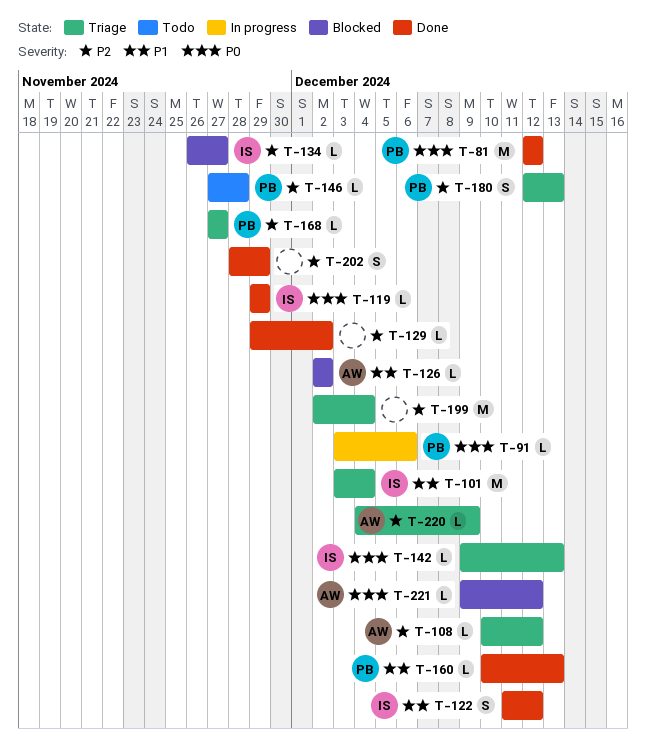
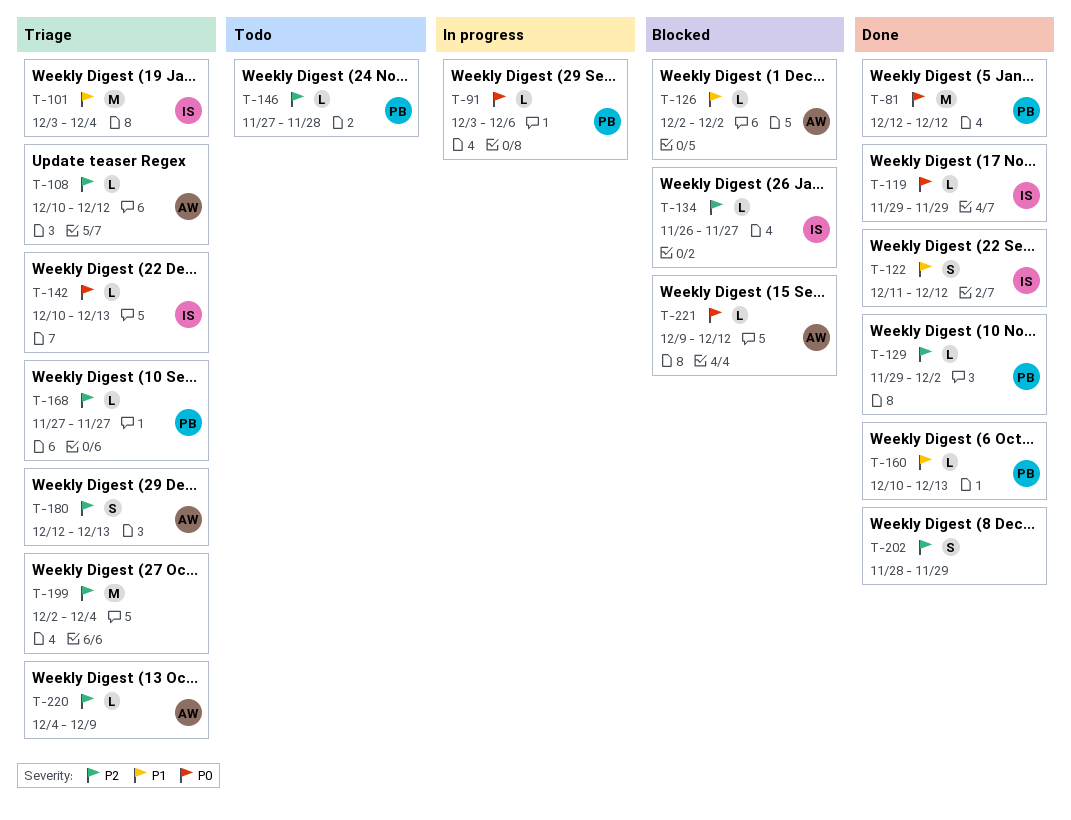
T-129, owner: none -> PB
T-142, start: Dec 9 -> Dec 10
T-180, owner: PB -> AW

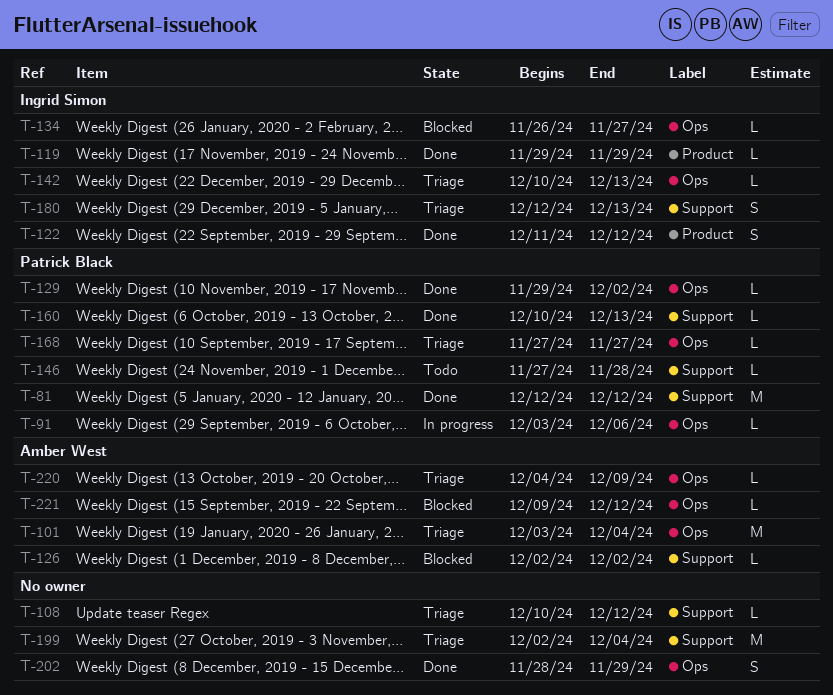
T-101, owner: Ingrid Simon -> Amber West
T-108, owner: Amber West -> none
T-180, owner: Amber West -> Ingrid Simon

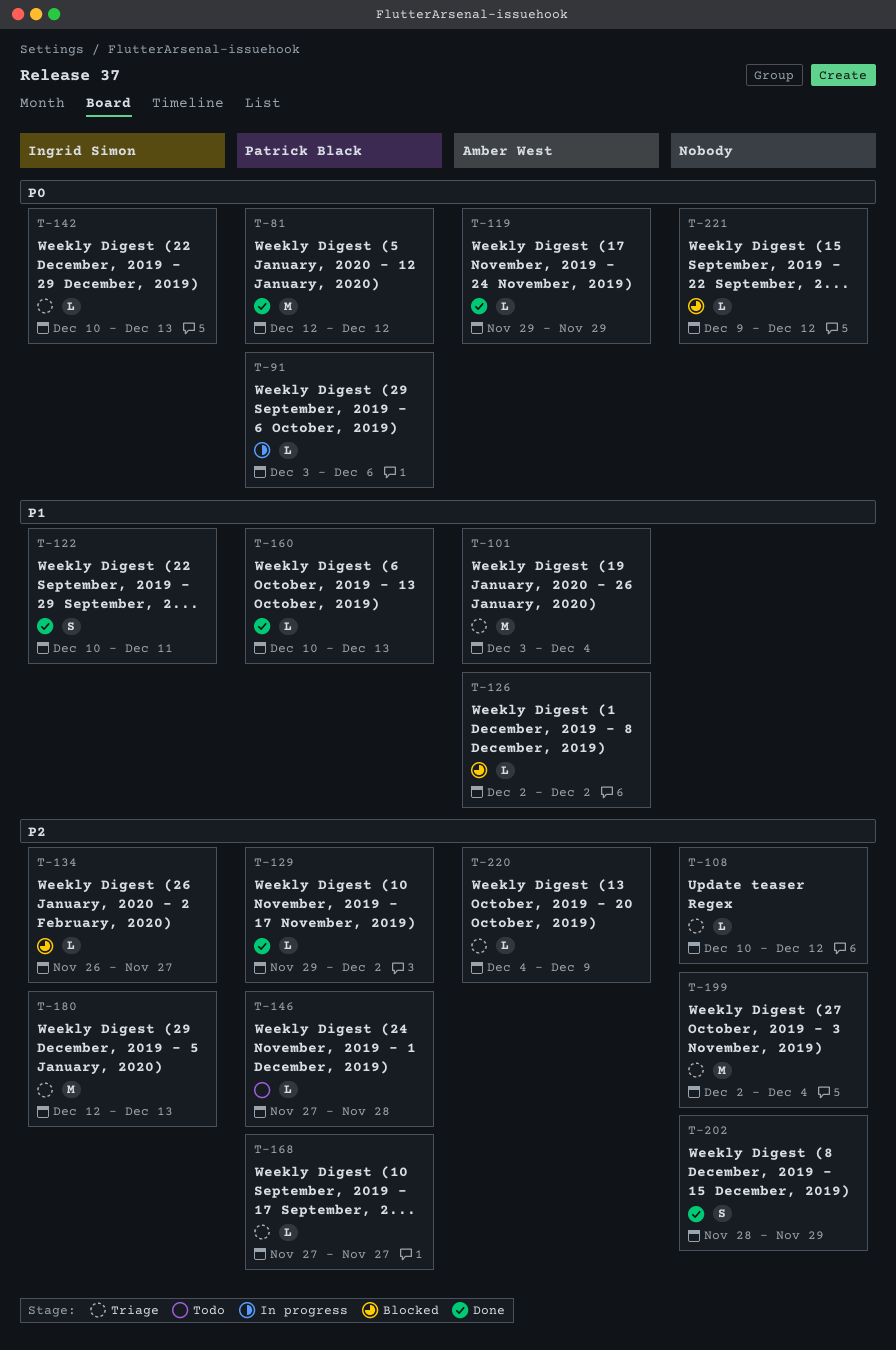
T-119, owner: Ingrid Simon -> Amber West
T-122, start: Dec 11 -> Dec 10
T-122, due: Dec 12 -> Dec 11
T-180, estimate: S -> M
T-221, owner: Amber West -> none

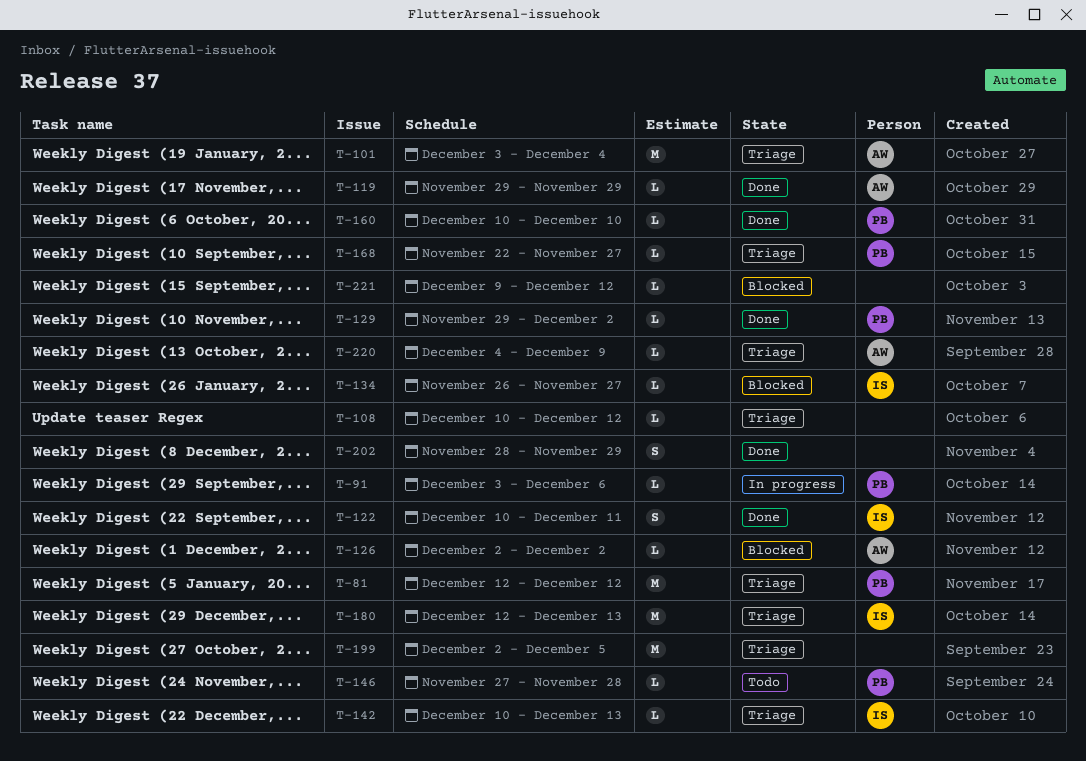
T-81, status: Done -> Triage
T-160, due: Dec 13 -> Dec 10
T-168, start: Nov 27 -> Nov 22
T-199, due: Dec 4 -> Dec 5

